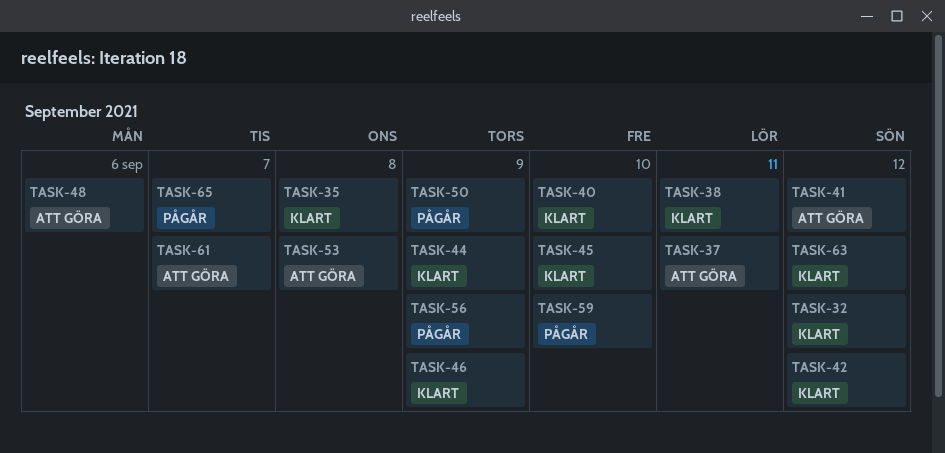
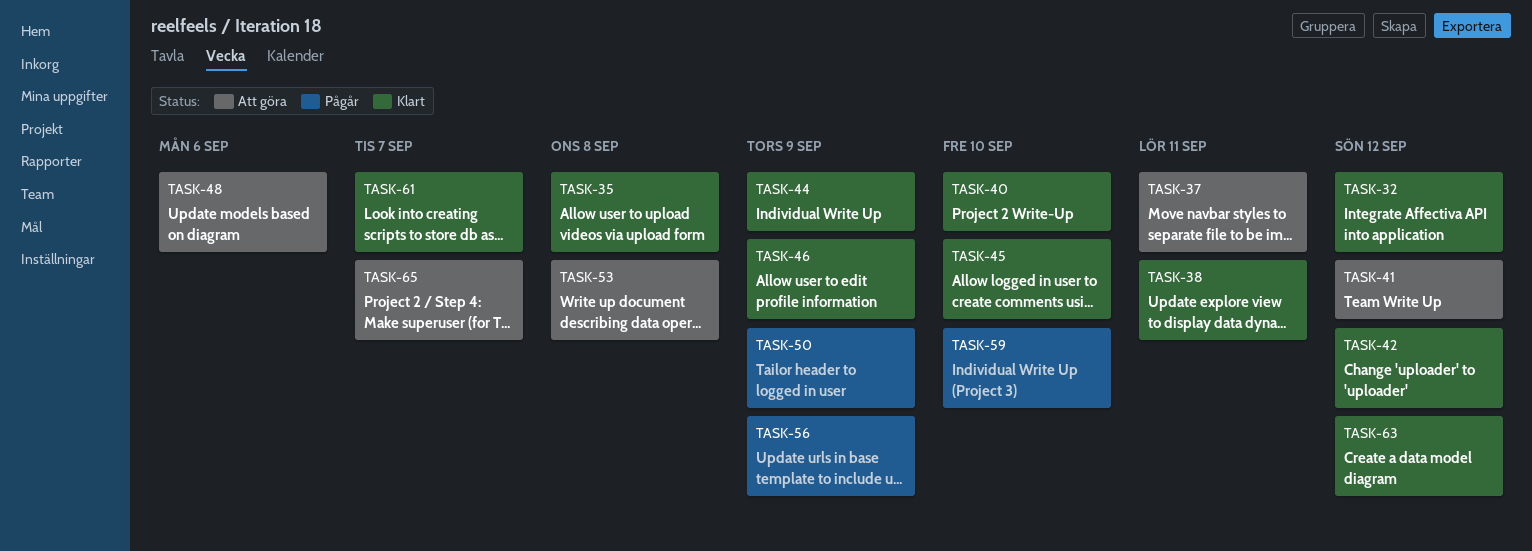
TASK-61, status: Att göra -> Klart
TASK-65, status: Pågår -> Att göra

